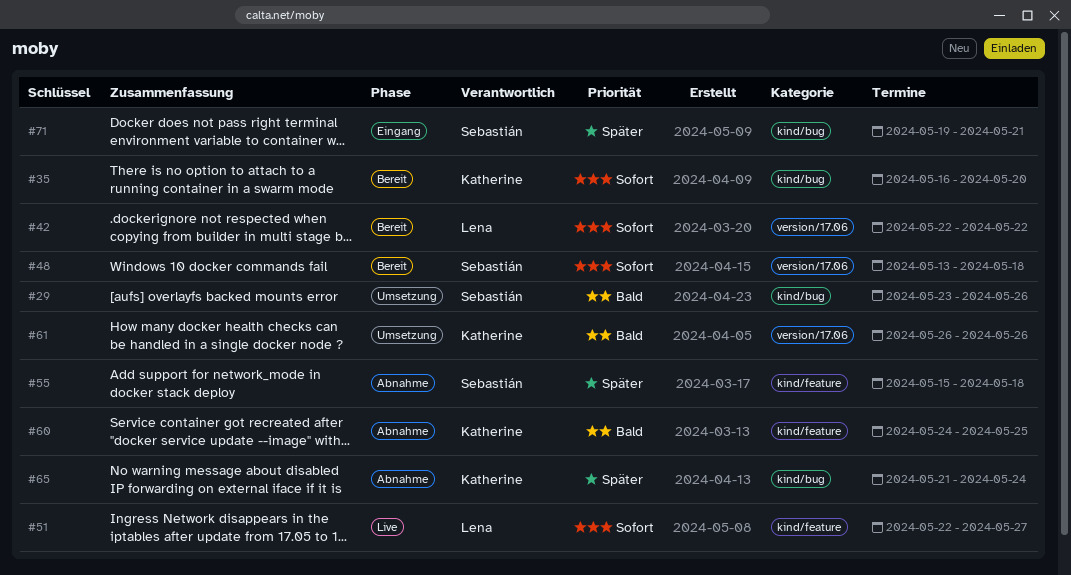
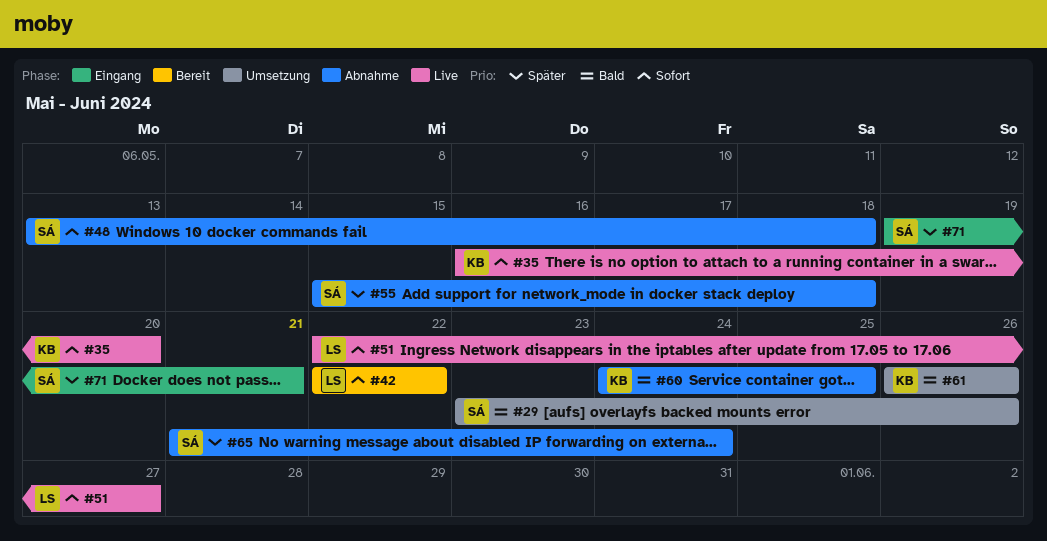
#35, status: Bereit -> Live
#48, status: Bereit -> Abnahme
#65, owner: Katherine -> Sebastián

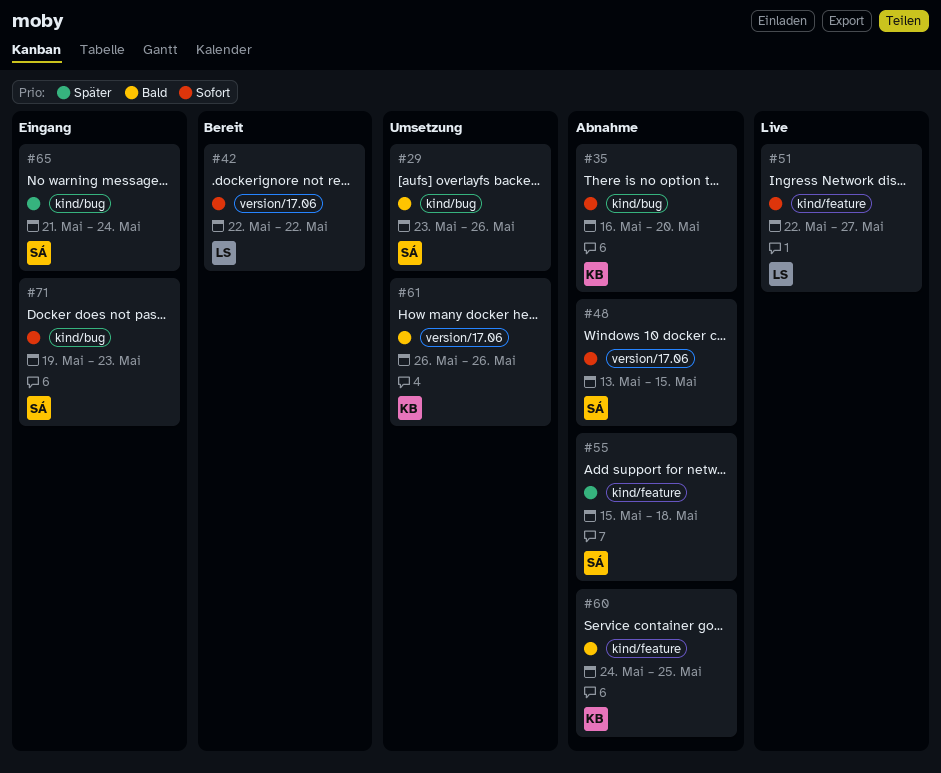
#35, status: Live -> Abnahme
#48, due: May 18 -> May 15
#65, status: Abnahme -> Eingang
#71, priority: Später -> Sofort
#71, due: May 21 -> May 23

